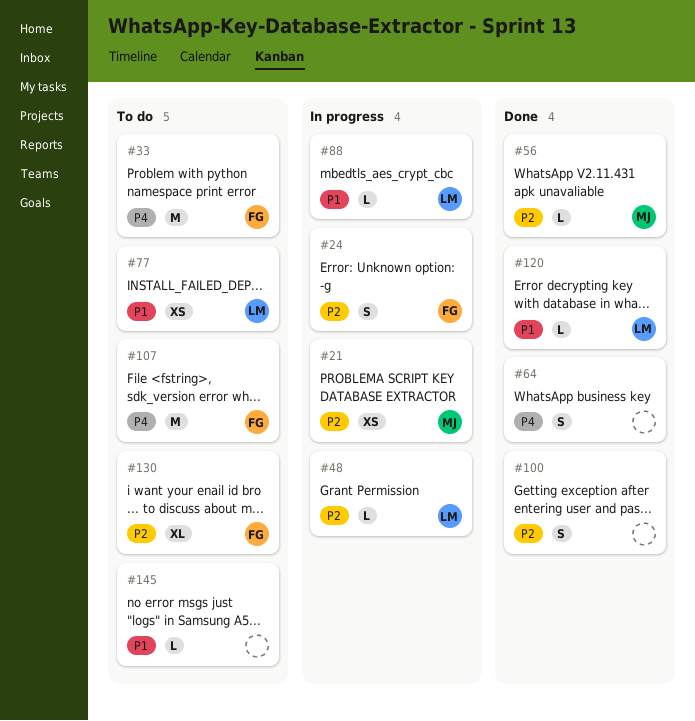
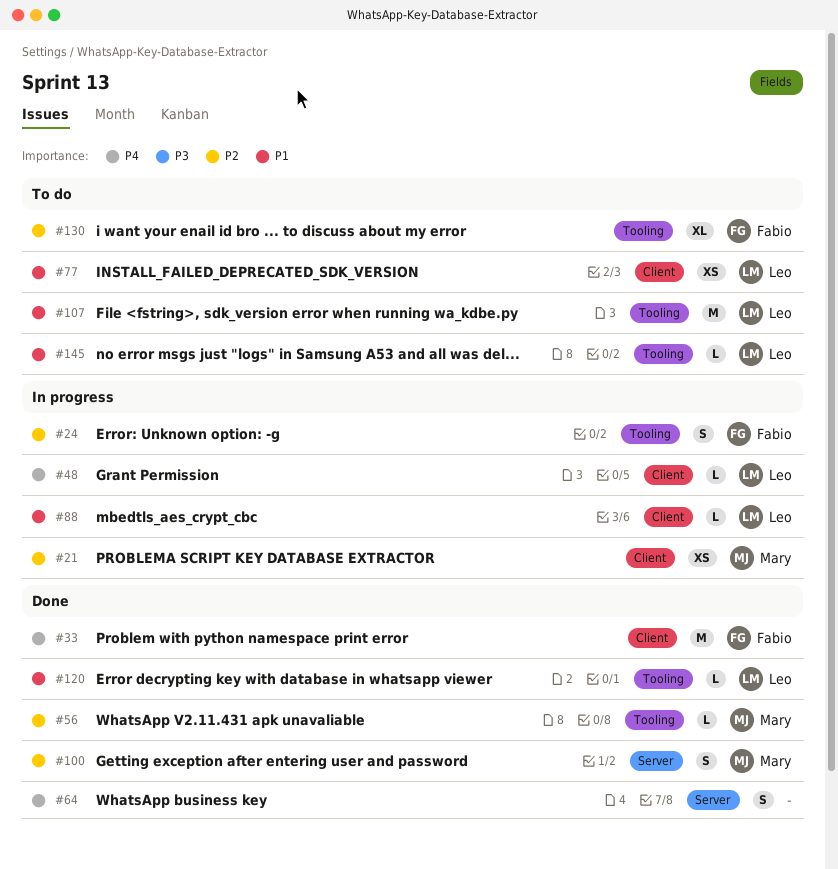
#33, status: To do -> Done
#48, priority: P2 -> P4
#100, owner: none -> Mary
#107, owner: Fabio -> Leo
#107, priority: P4 -> P1
#145, owner: none -> Leo

